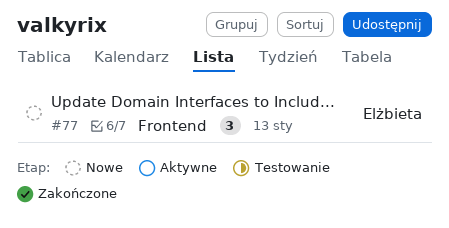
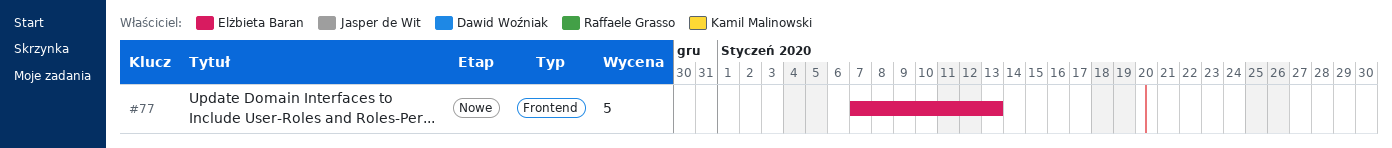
#77, estimate: 3 -> 5

